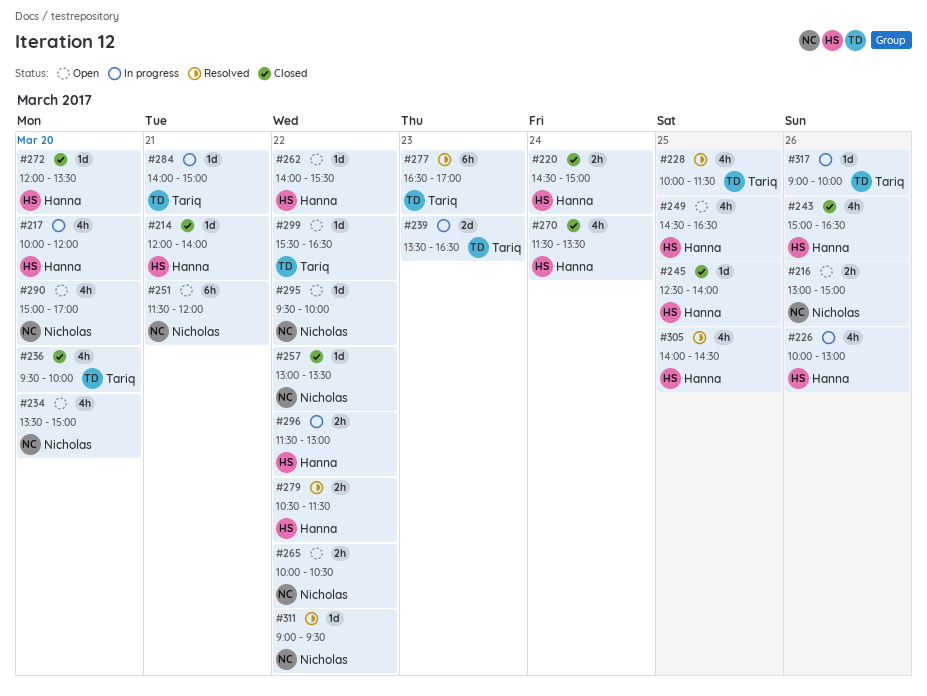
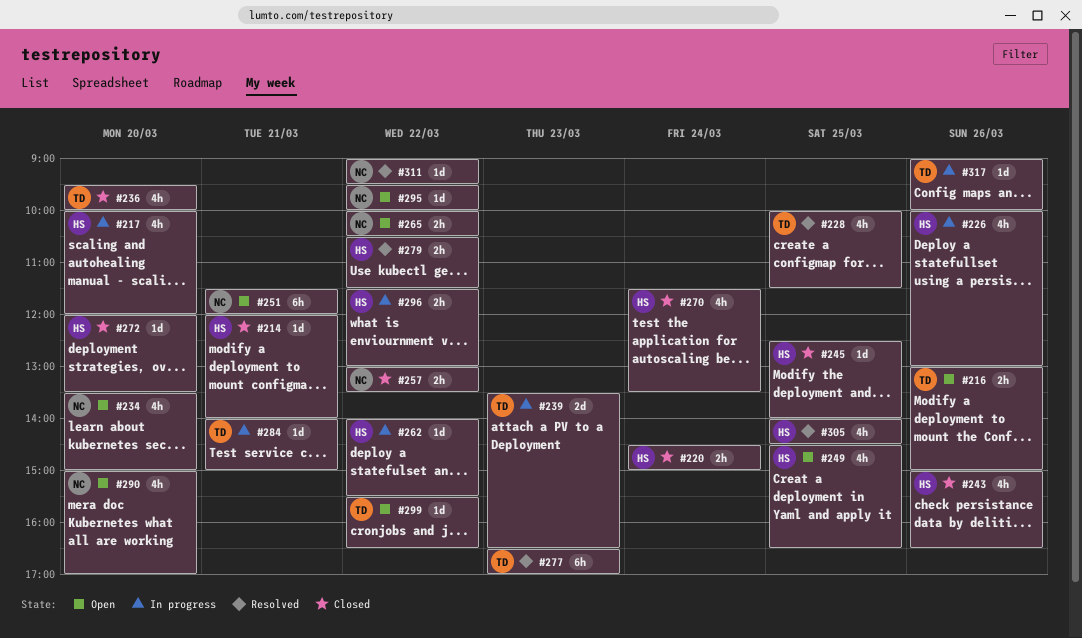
#216, owner: Nicholas -> Tariq
#257, estimate: 1d -> 2h
#262, status: Open -> In progress

